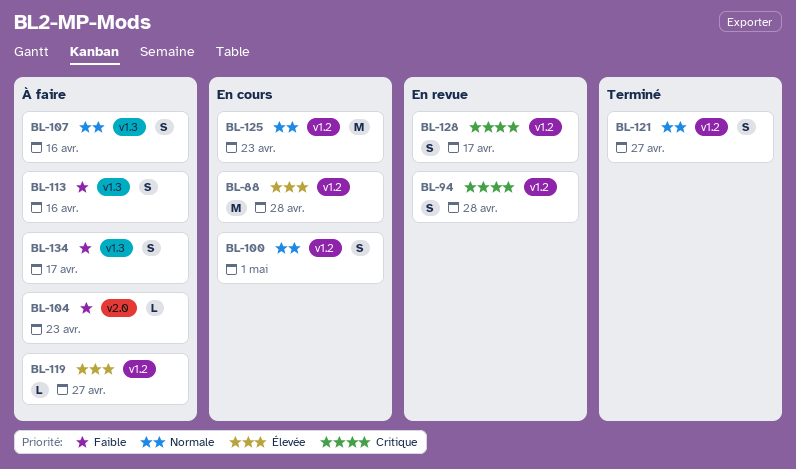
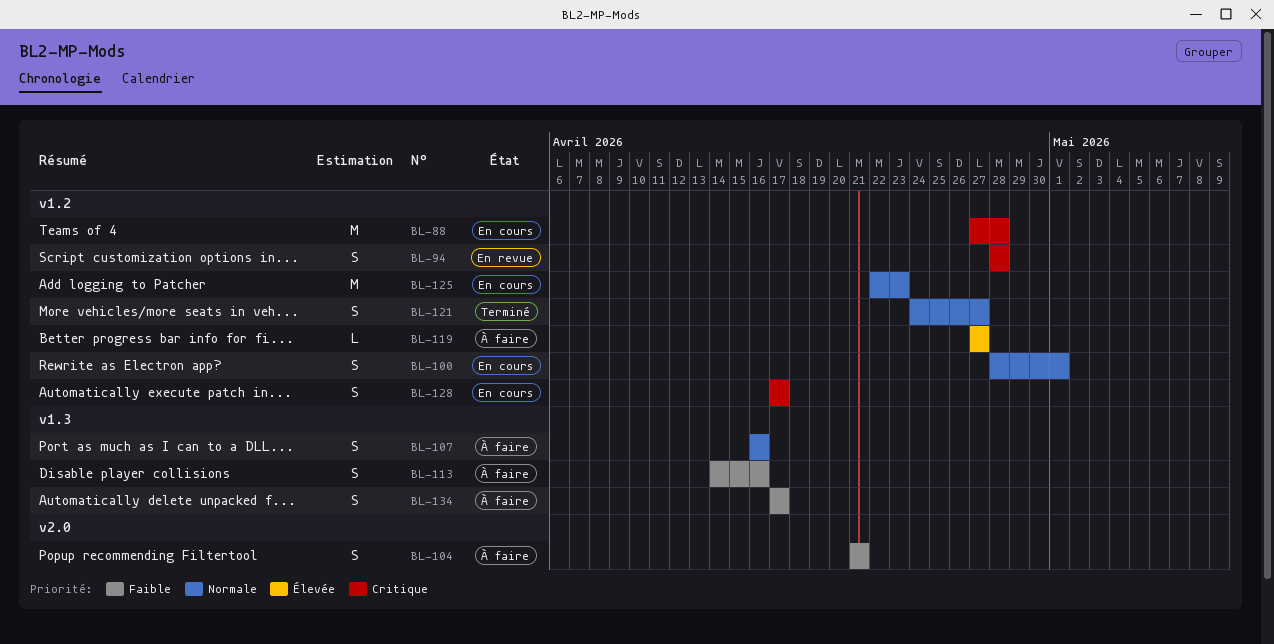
BL-88, priority: Élevée -> Critique
BL-104, estimate: L -> S
BL-104, due: Apr 23 -> Apr 21
BL-128, status: En revue -> En cours

